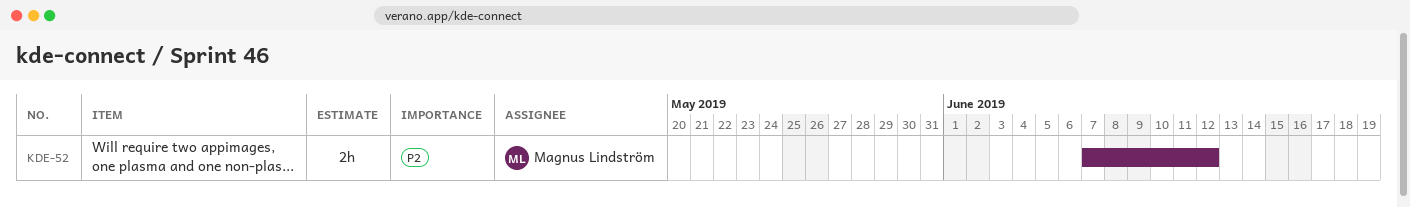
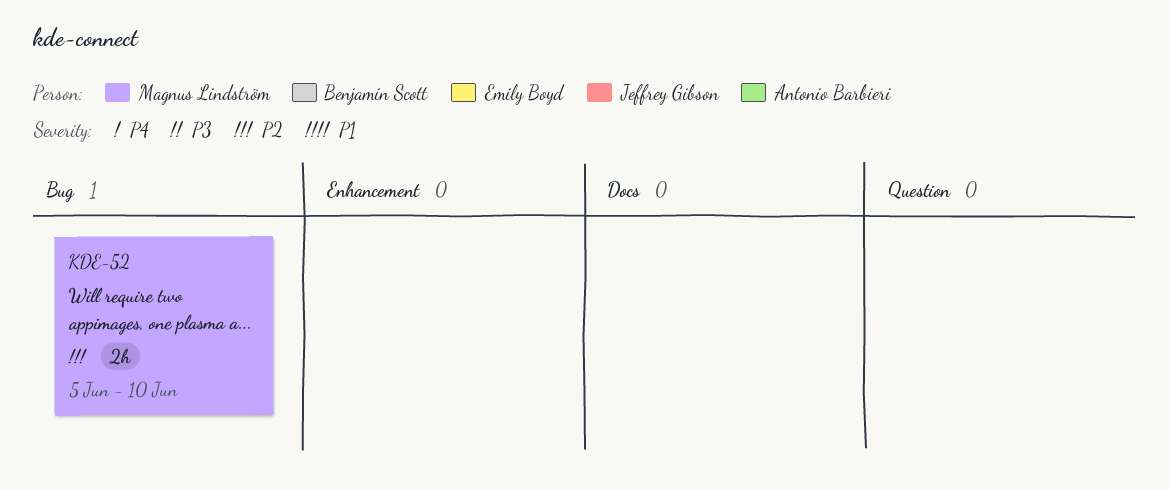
KDE-52, start: Jun 7 -> Jun 5
KDE-52, due: Jun 12 -> Jun 10

